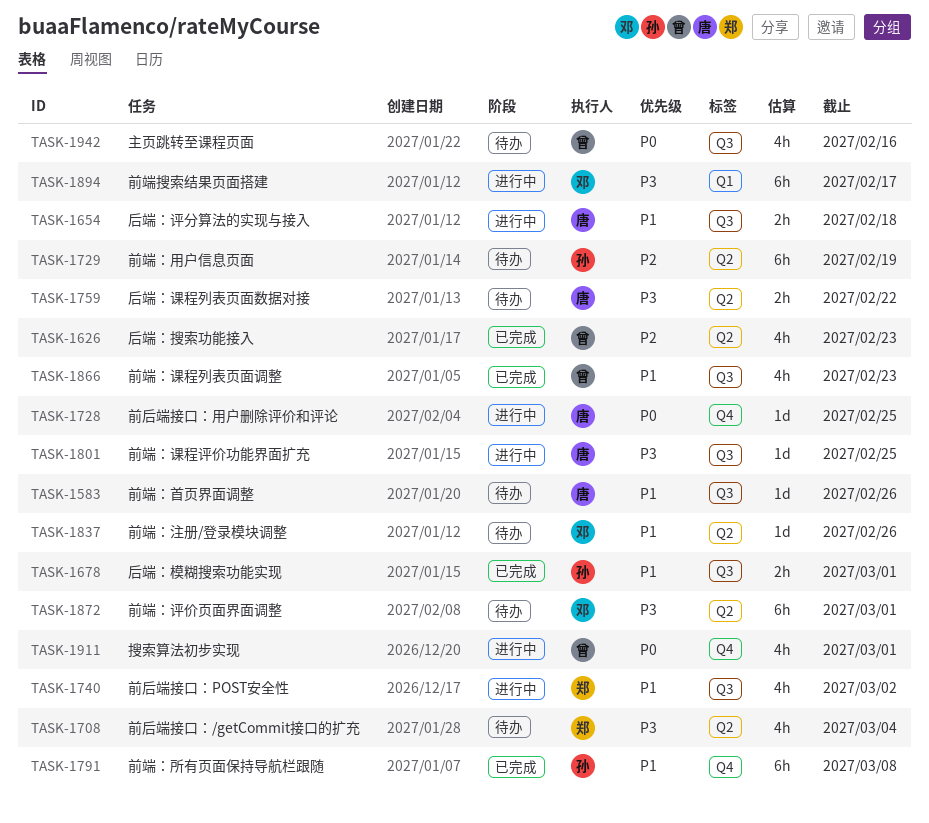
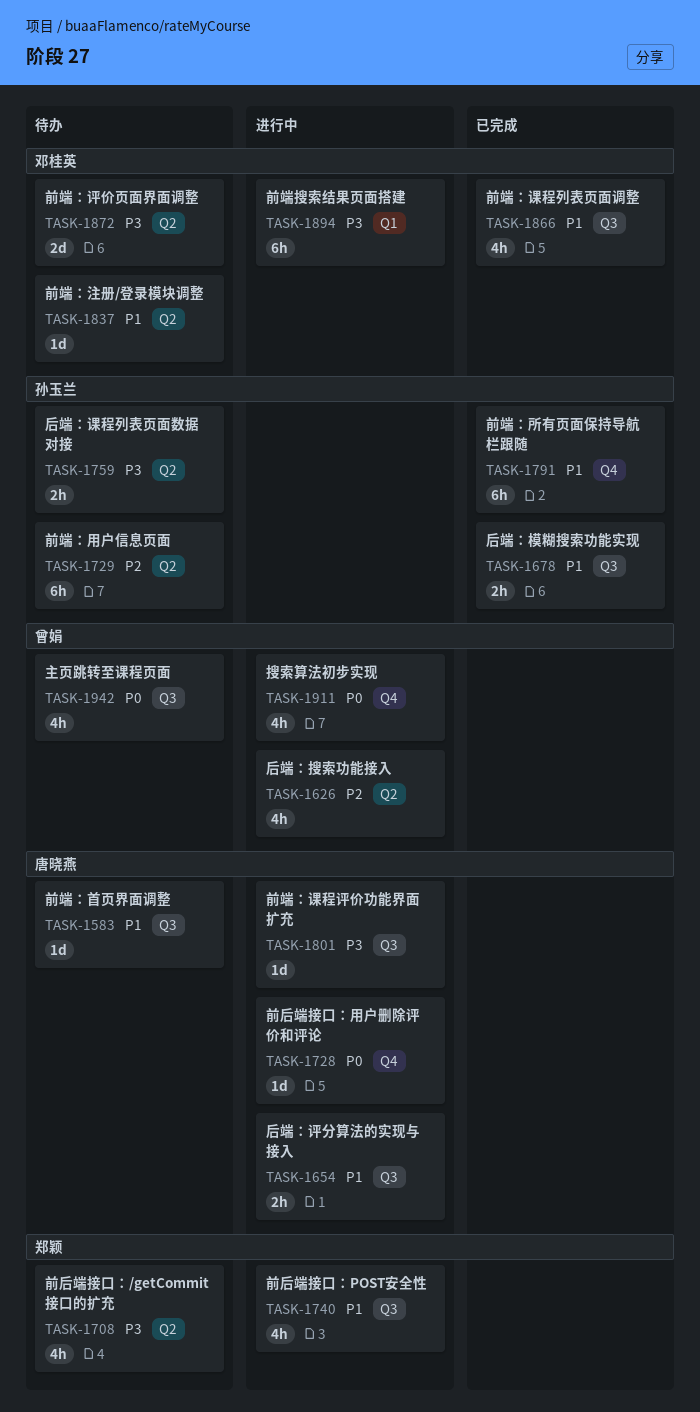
TASK-1626, status: 已完成 -> 进行中
TASK-1759, owner: 唐晓燕 -> 孙玉兰
TASK-1866, owner: 曾娟 -> 邓桂英
TASK-1872, estimate: 6h -> 2d

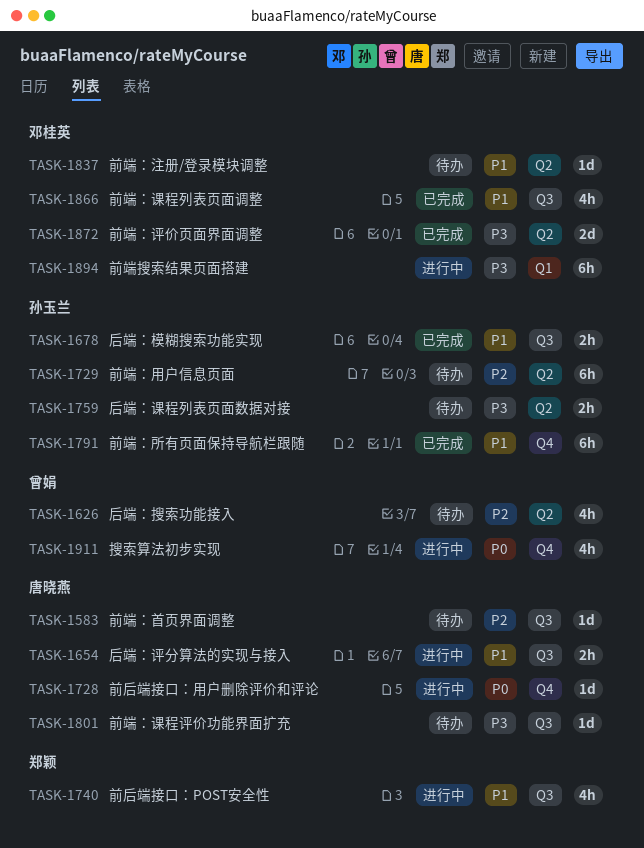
TASK-1583, priority: P1 -> P2
TASK-1626, status: 进行中 -> 待办
TASK-1708: present -> none
TASK-1801, status: 进行中 -> 待办
TASK-1872, status: 待办 -> 已完成
TASK-1942: present -> none

